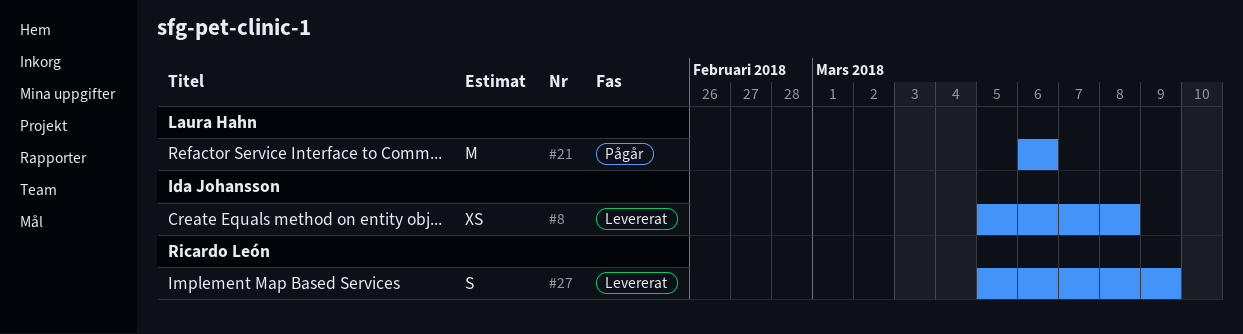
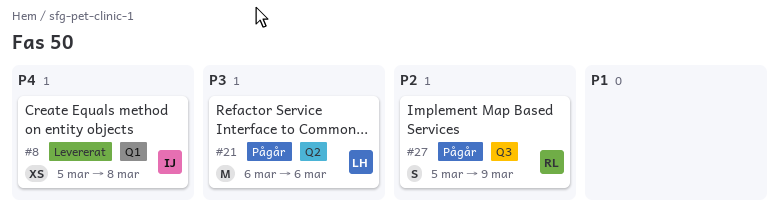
#27, status: Levererat -> Pågår

